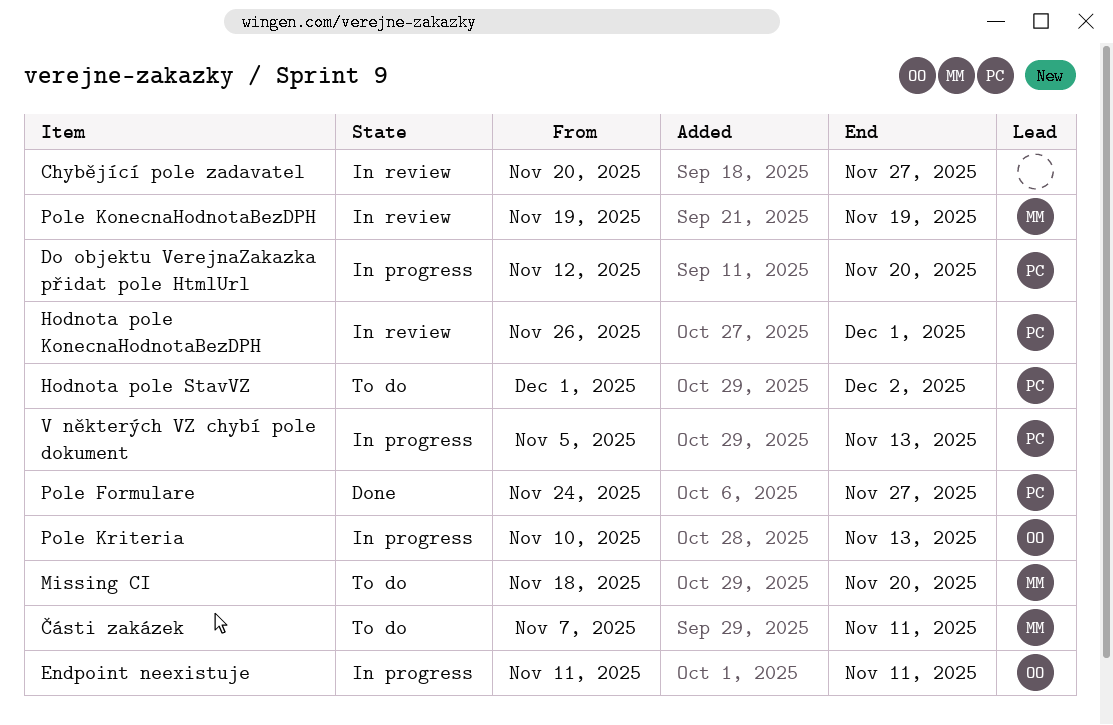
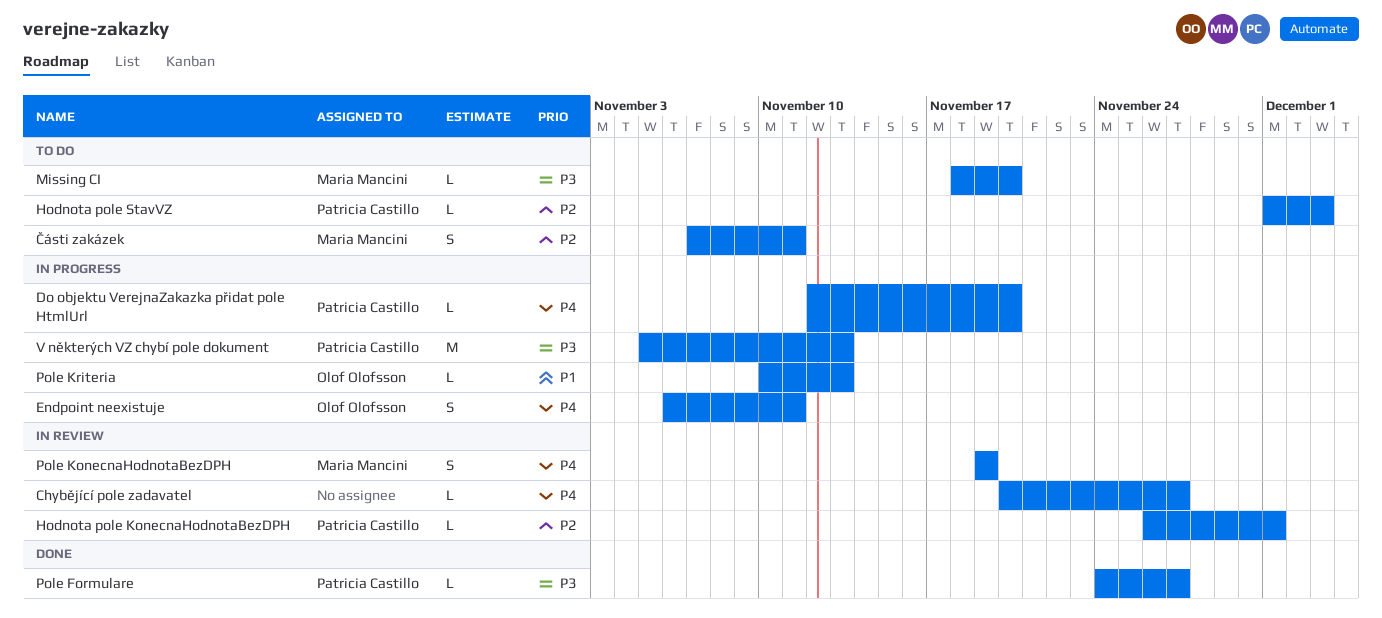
Endpoint neexistuje, start: Nov 11 -> Nov 6
Hodnota pole StavVZ, due: Dec 2 -> Dec 3

